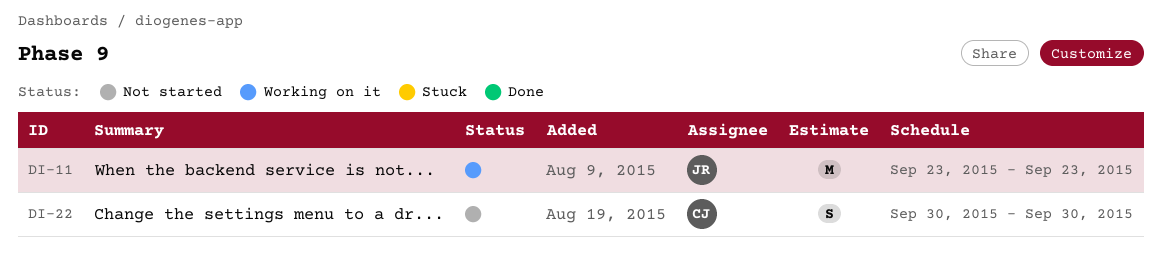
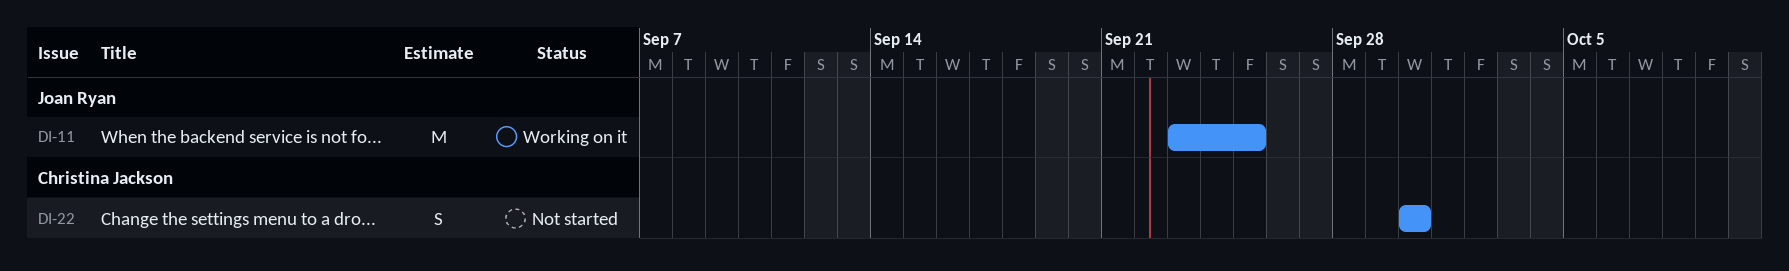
DI-11, due: Sep 23 -> Sep 25

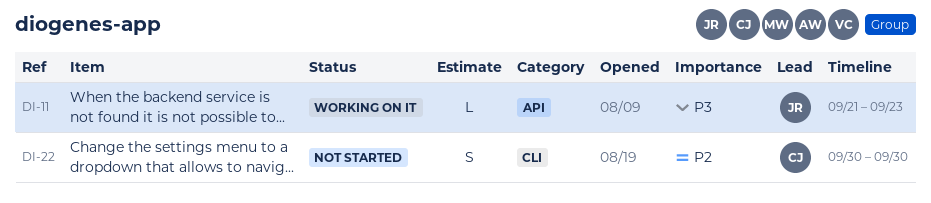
DI-11, estimate: M -> L
DI-11, start: Sep 23 -> Sep 21
DI-11, due: Sep 25 -> Sep 23

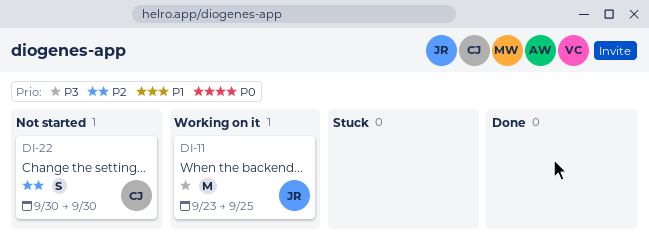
DI-11, estimate: L -> M
DI-11, start: Sep 21 -> Sep 23
DI-11, due: Sep 23 -> Sep 25

